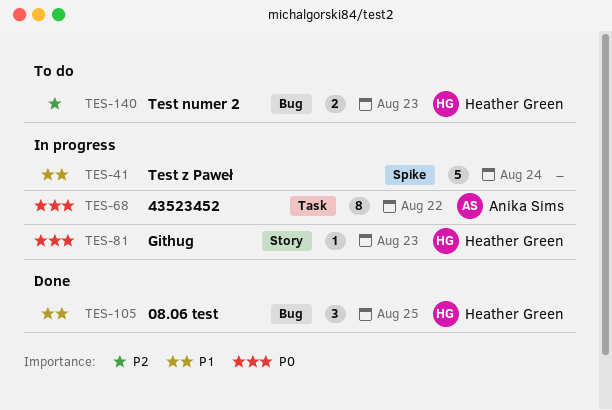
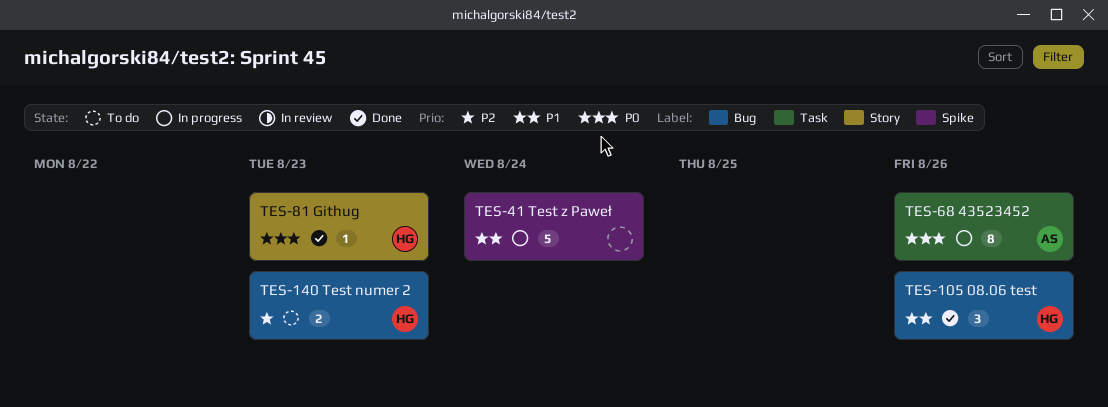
TES-68, due: Aug 22 -> Aug 26
TES-81, status: In progress -> Done
TES-105, due: Aug 25 -> Aug 26

